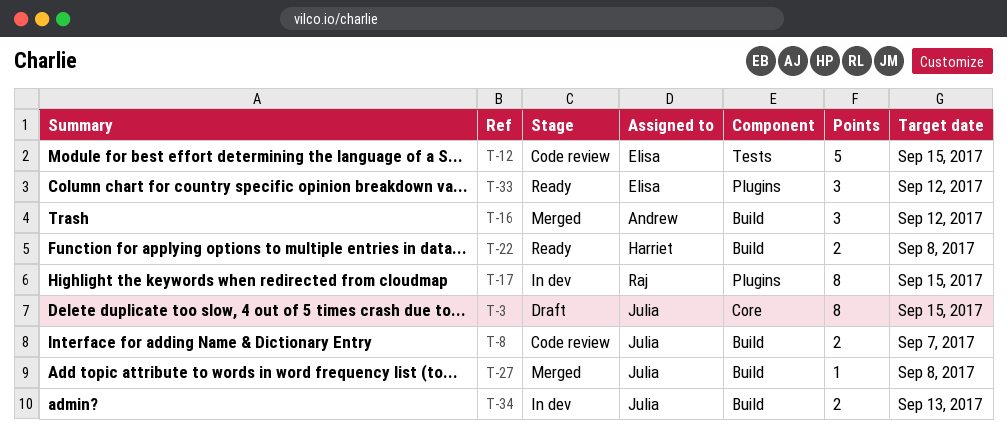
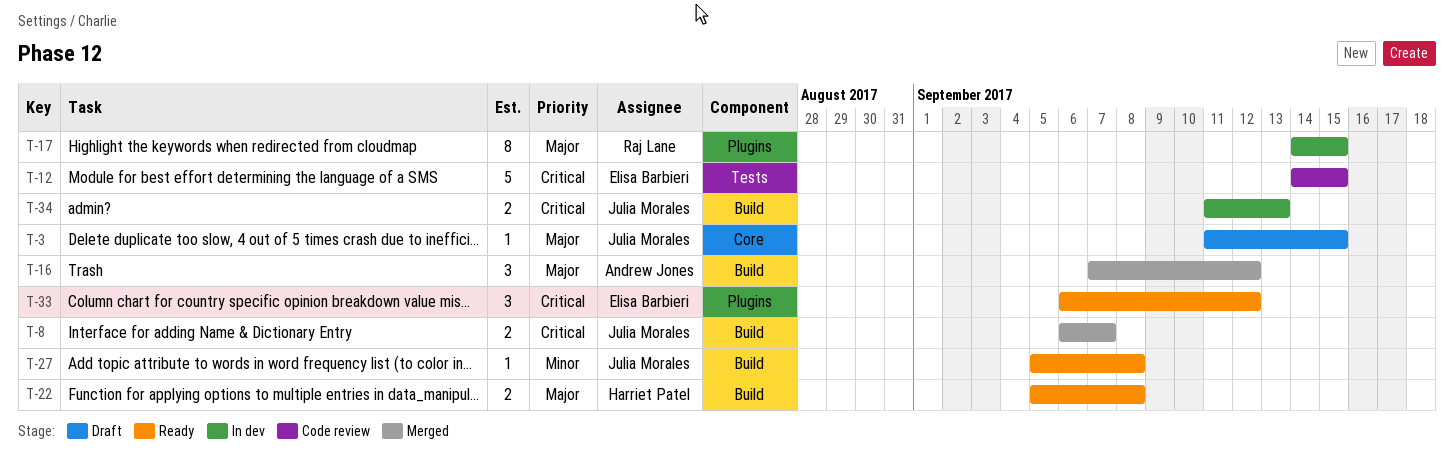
T-3, estimate: 8 -> 1
T-8, status: Code review -> Merged
T-27, status: Merged -> Ready

